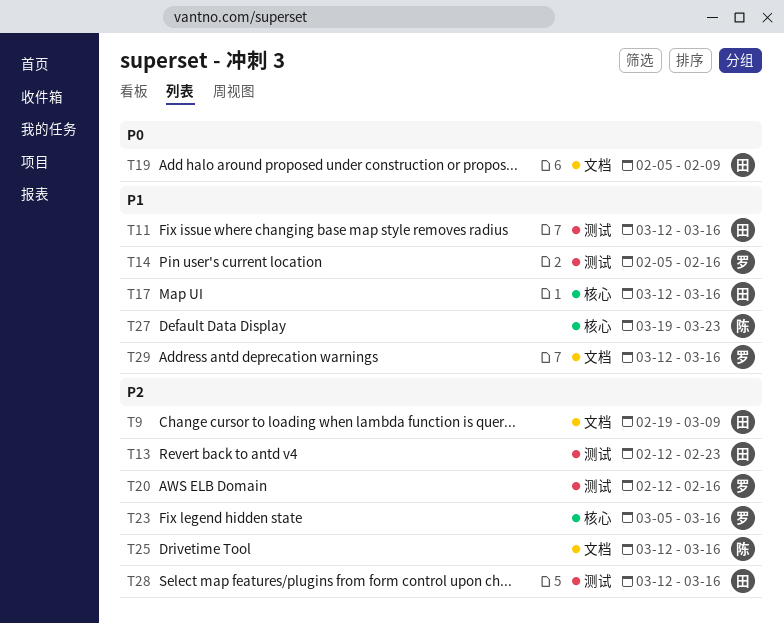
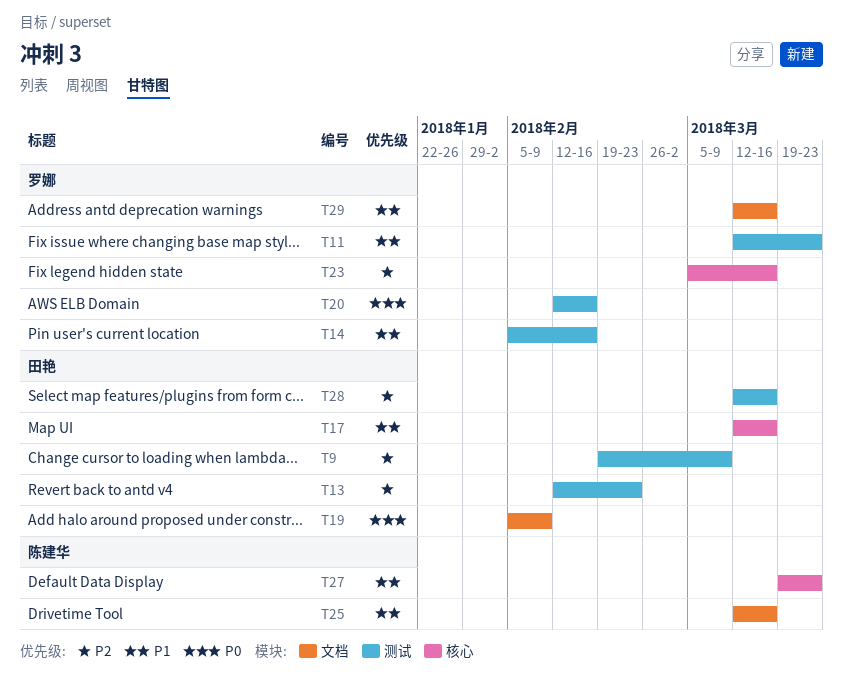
T9, label: 文档 -> 测试
T11, owner: 田艳 -> 罗娜
T11, due: Mar 16 -> Mar 23
T20, priority: P2 -> P0
T25, priority: P2 -> P1

